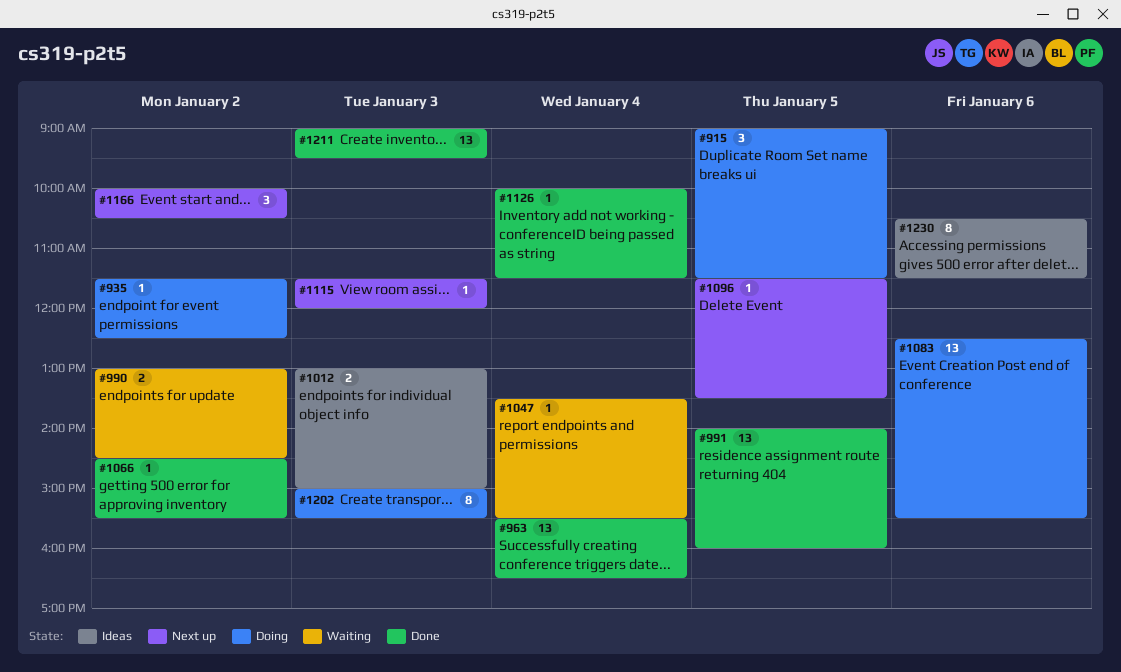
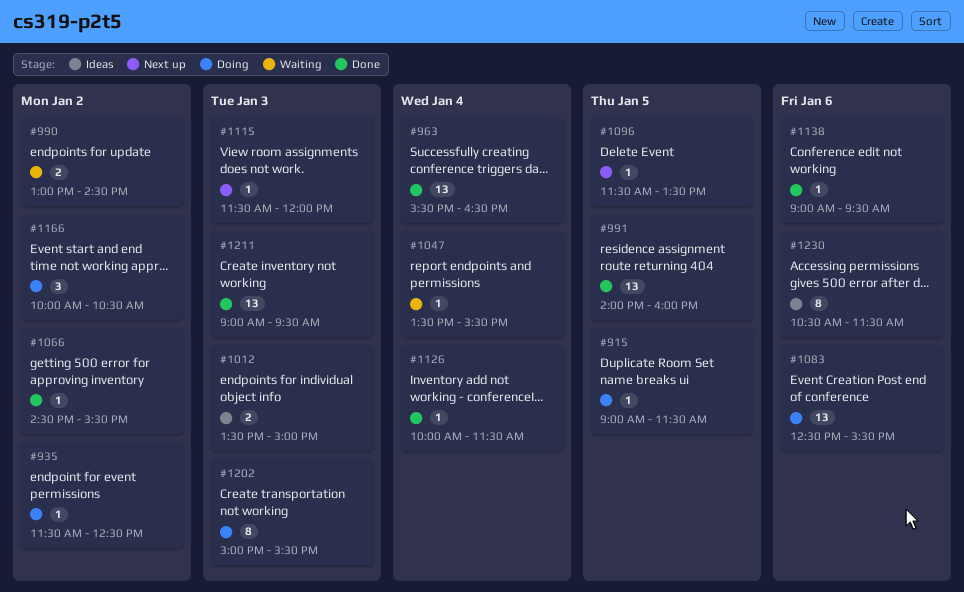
#915, estimate: 3 -> 1
#1012, begins: 13:00 -> 13:30
#1138: none -> present
#1166, status: Next up -> Doing

